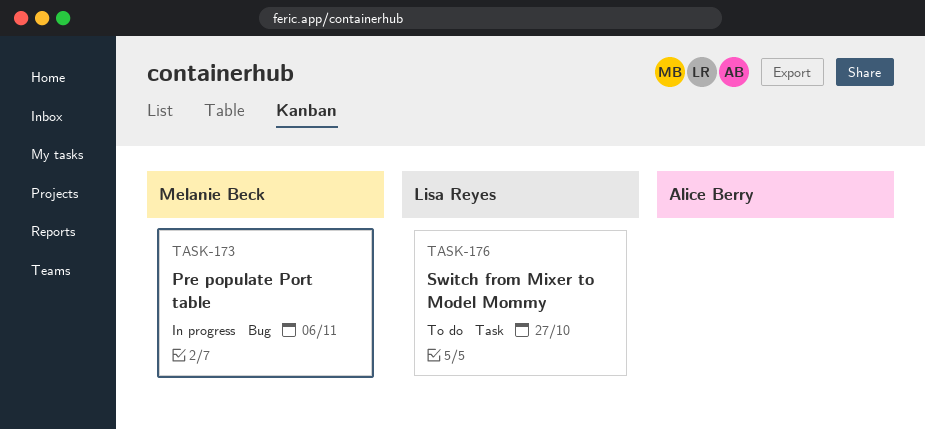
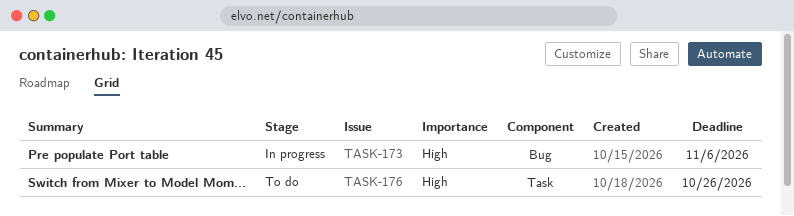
TASK-176, due: Oct 27 -> Oct 26

